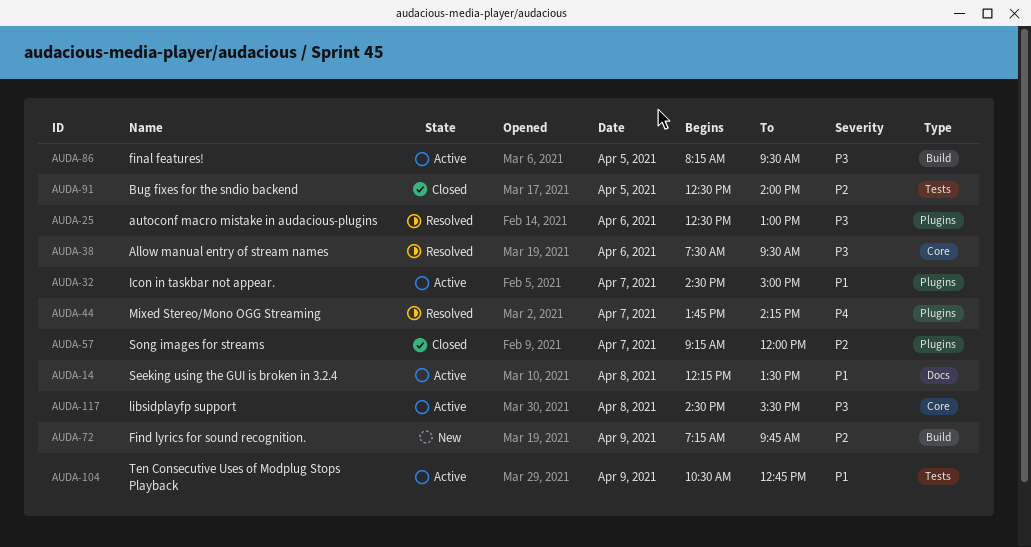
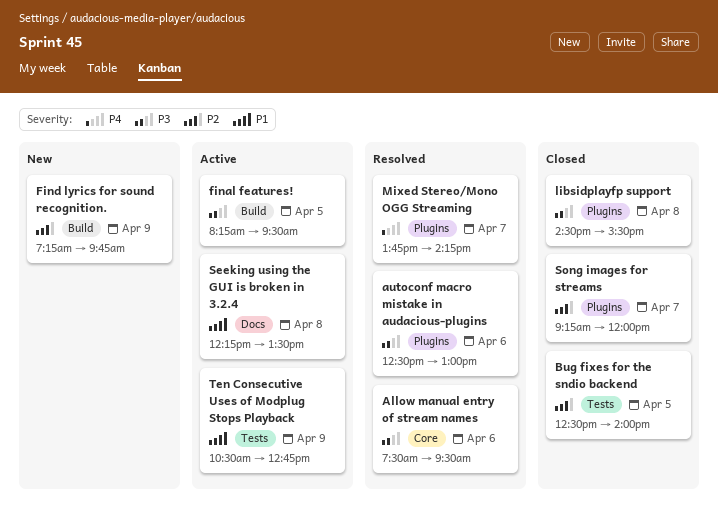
Icon in taskbar not appear.: present -> none
libsidplayfp support, status: Active -> Closed
libsidplayfp support, label: Core -> Plugins

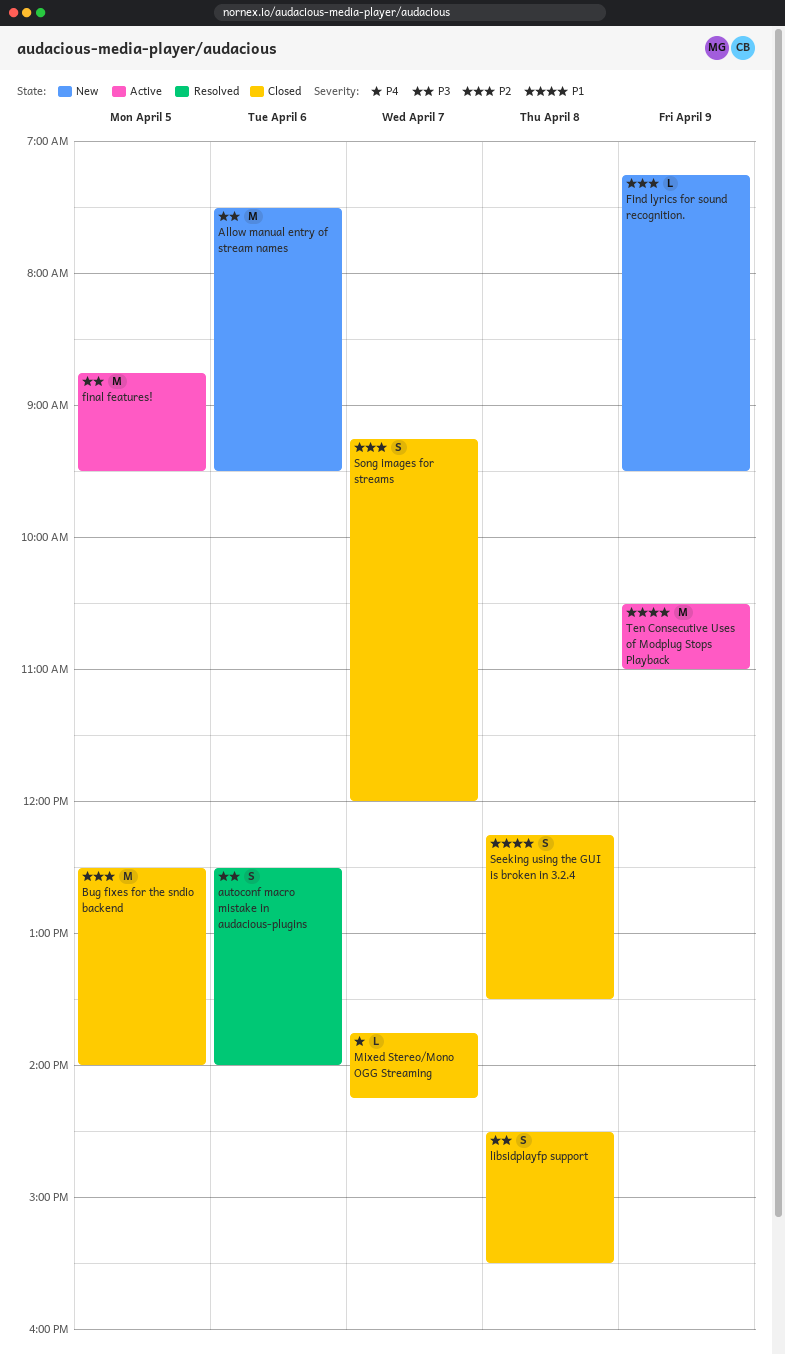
Allow manual entry of stream names, status: Resolved -> New
autoconf macro mistake in audacious-plugins, ends: 13:00 -> 14:00
final features!, begins: 08:15 -> 08:45
Find lyrics for sound recognition., ends: 09:45 -> 09:30
Mixed Stereo/Mono OGG Streaming, status: Resolved -> Closed
Seeking using the GUI is broken in 3.2.4, status: Active -> Closed
Ten Consecutive Uses of Modplug Stops Playback, ends: 12:45 -> 11:00

